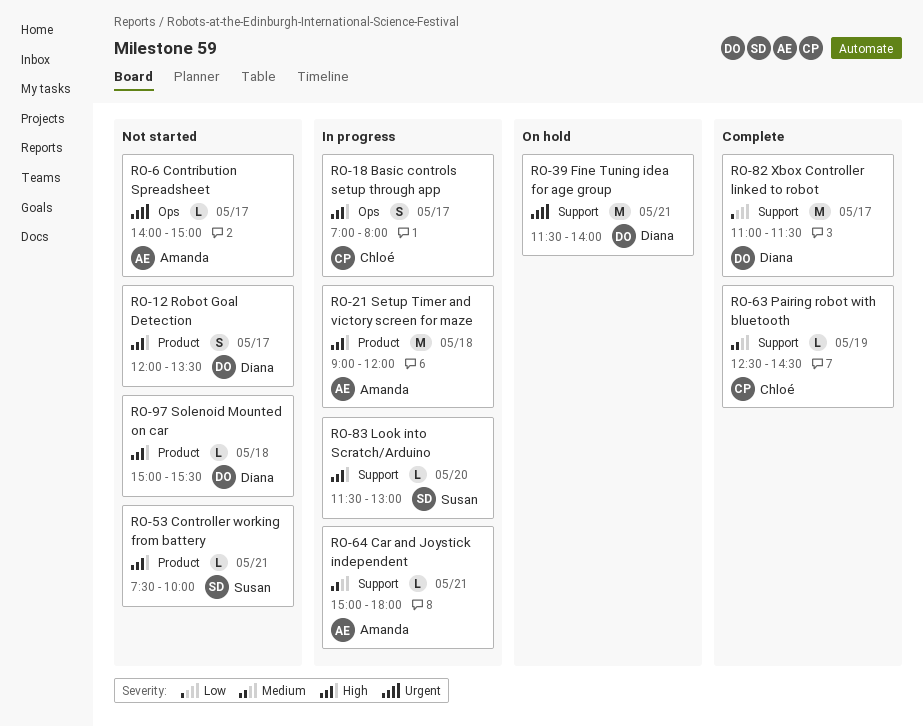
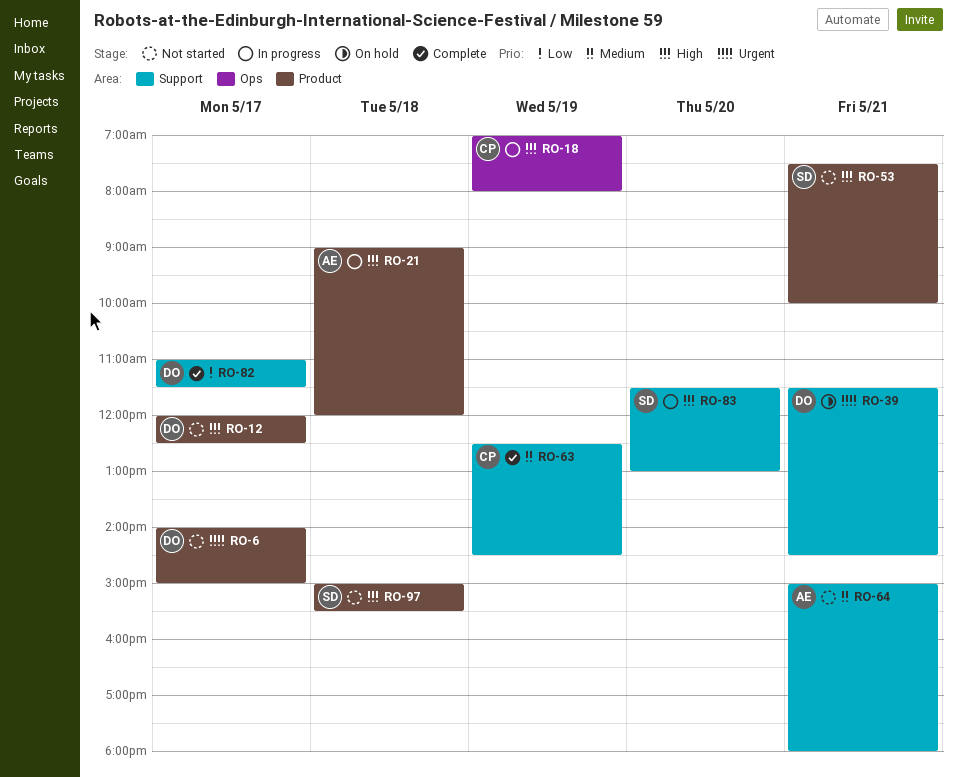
RO-6, owner: Amanda -> Diana
RO-6, label: Ops -> Product
RO-12, ends: 13:30 -> 12:30
RO-18, day: May 17 -> May 19
RO-39, ends: 14:00 -> 14:30
RO-64, status: In progress -> Not started
RO-97, owner: Diana -> Susan

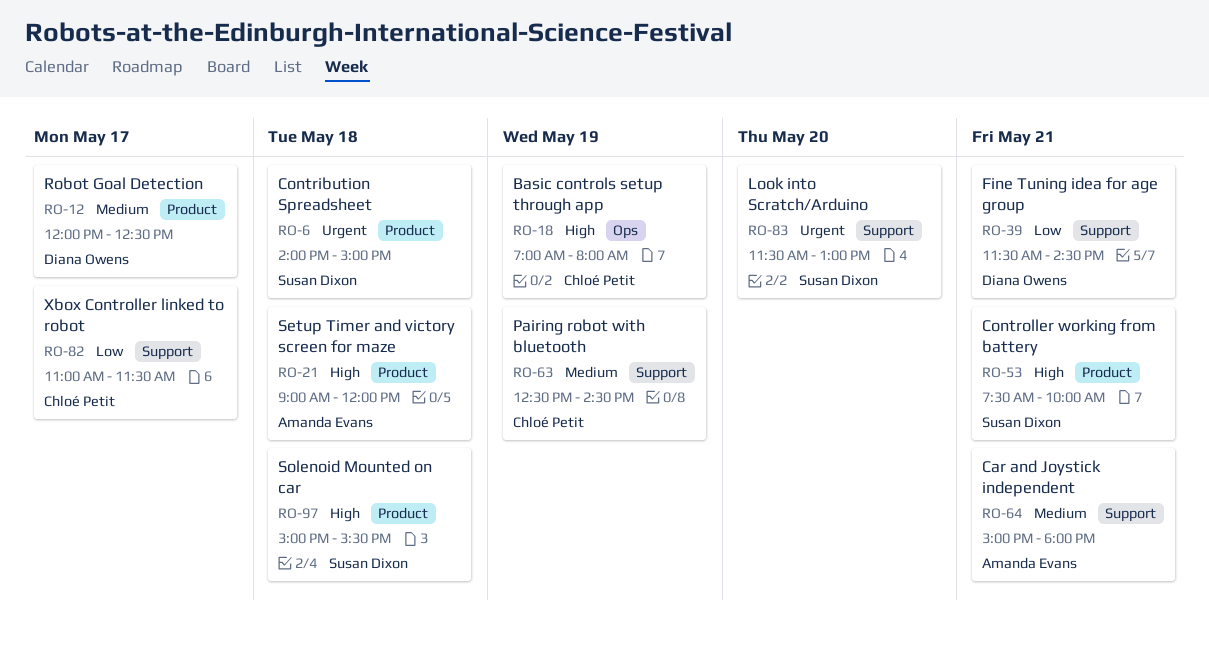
RO-6, owner: Diana Owens -> Susan Dixon
RO-6, day: May 17 -> May 18
RO-12, priority: High -> Medium
RO-39, priority: Urgent -> Low
RO-82, owner: Diana Owens -> Chloé Petit
RO-83, priority: High -> Urgent

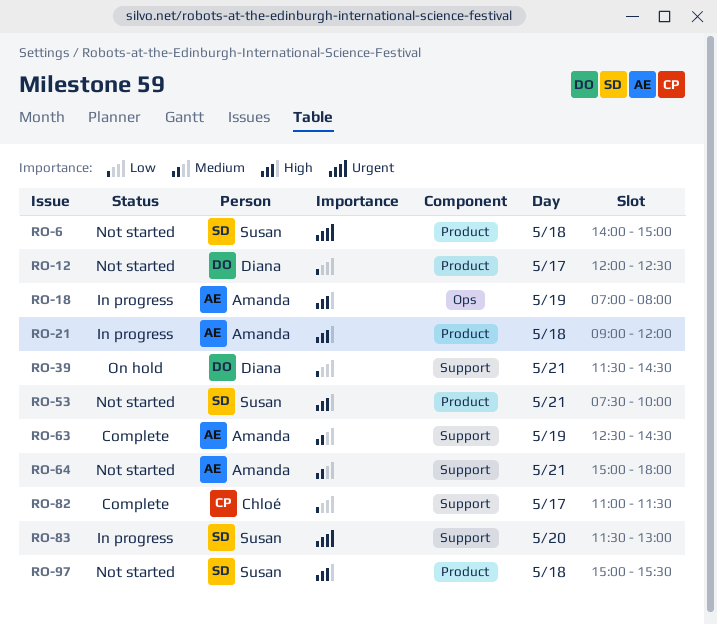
RO-12, priority: Medium -> Low
RO-18, owner: Chloé Petit -> Amanda Evans
RO-63, owner: Chloé Petit -> Amanda Evans

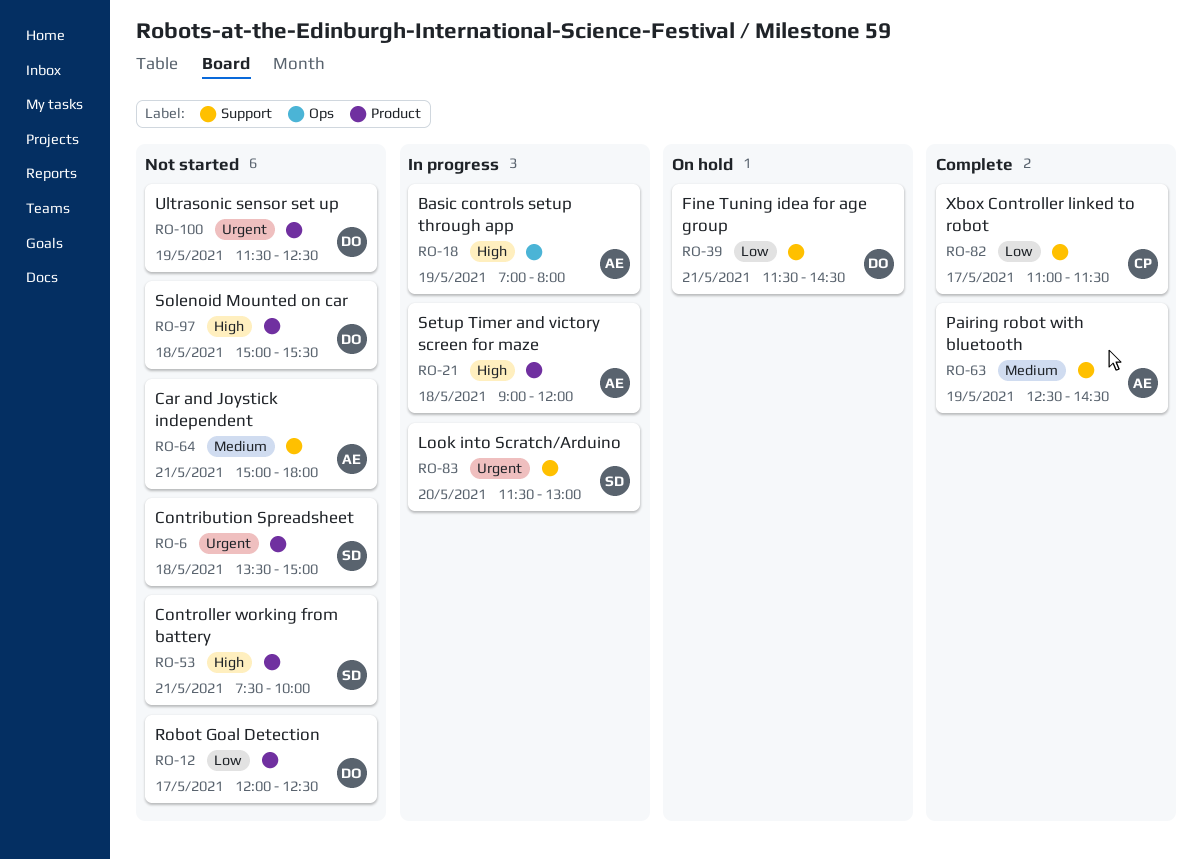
RO-6, begins: 14:00 -> 13:30
RO-97, owner: Susan -> Diana
RO-100: none -> present

